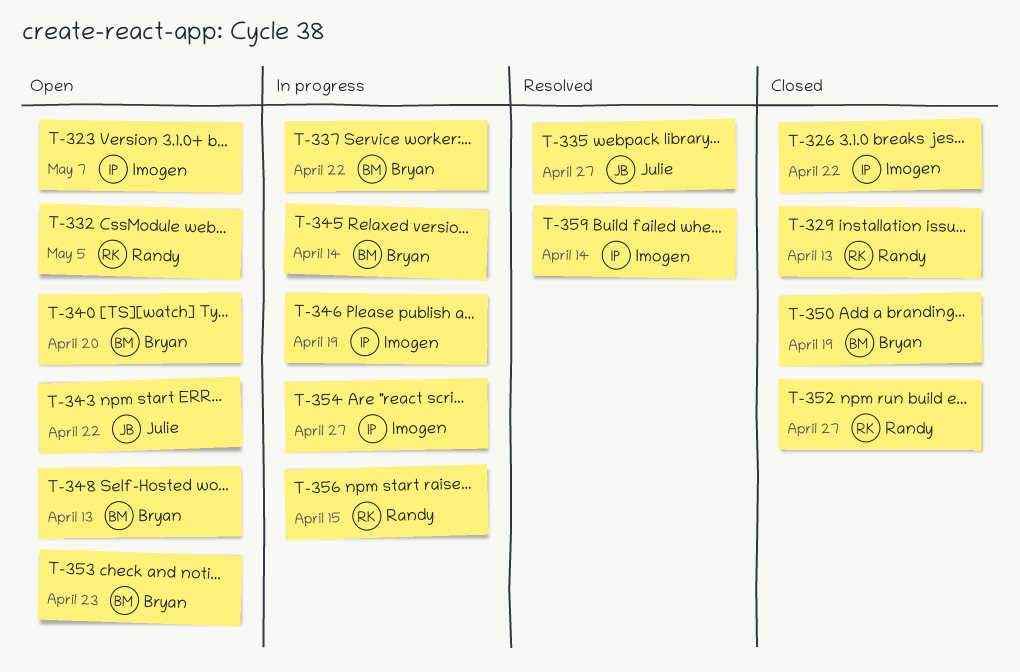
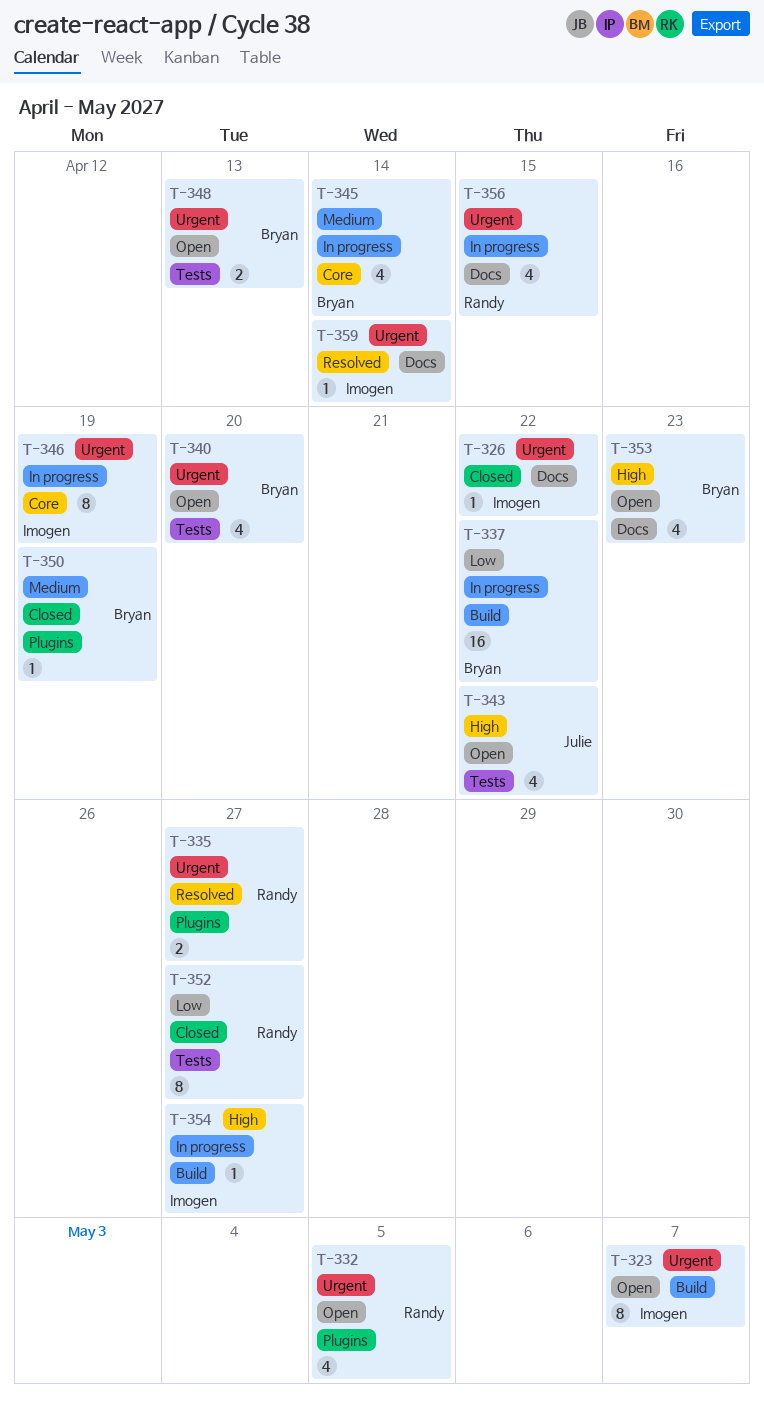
T-329: present -> none
T-335, owner: Julie -> Randy

